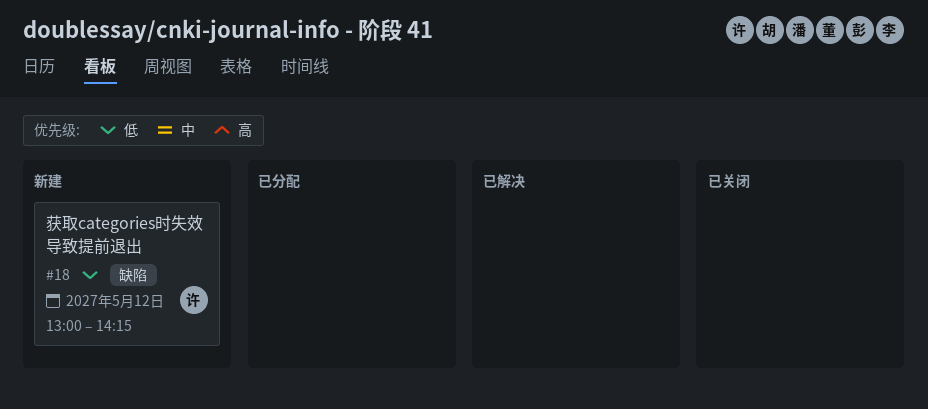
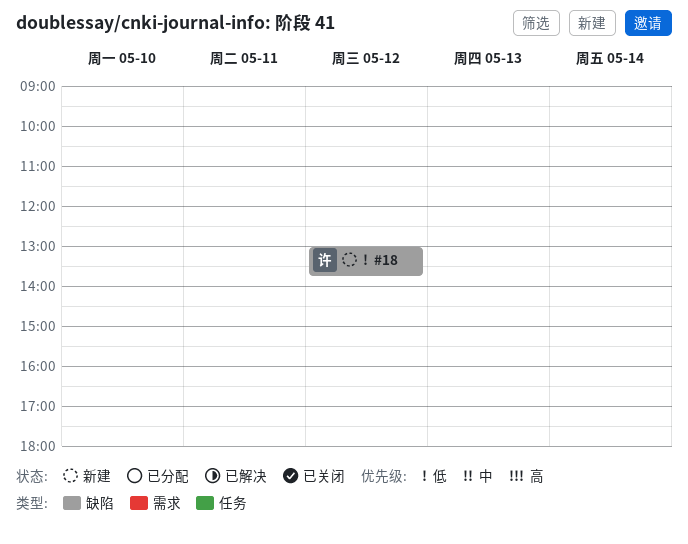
#18, ends: 14:15 -> 13:45

